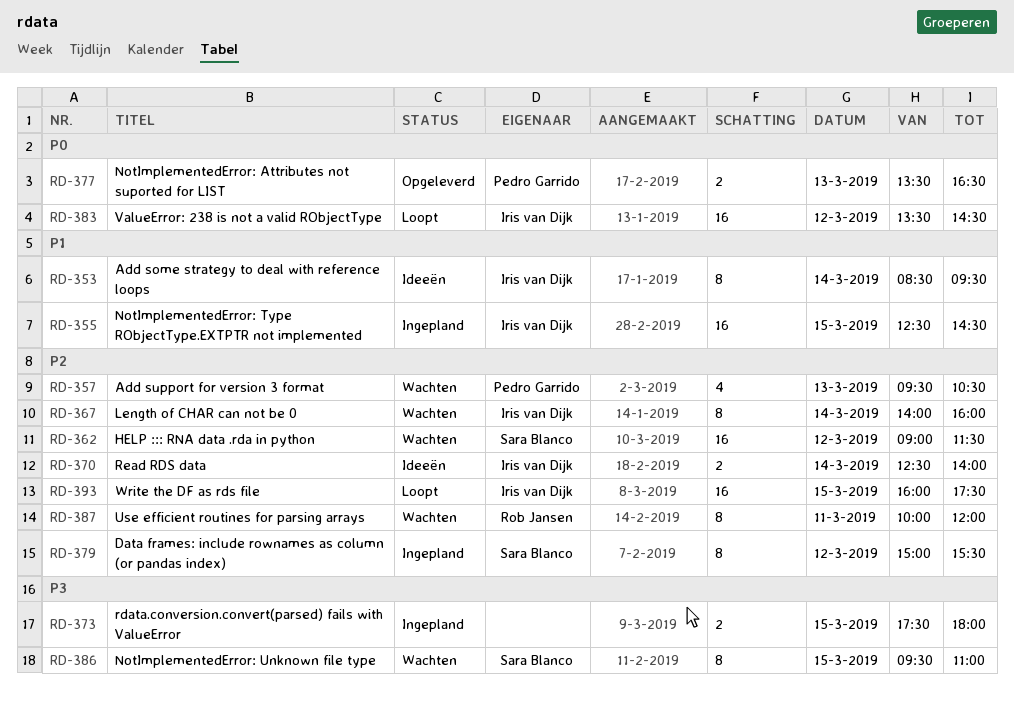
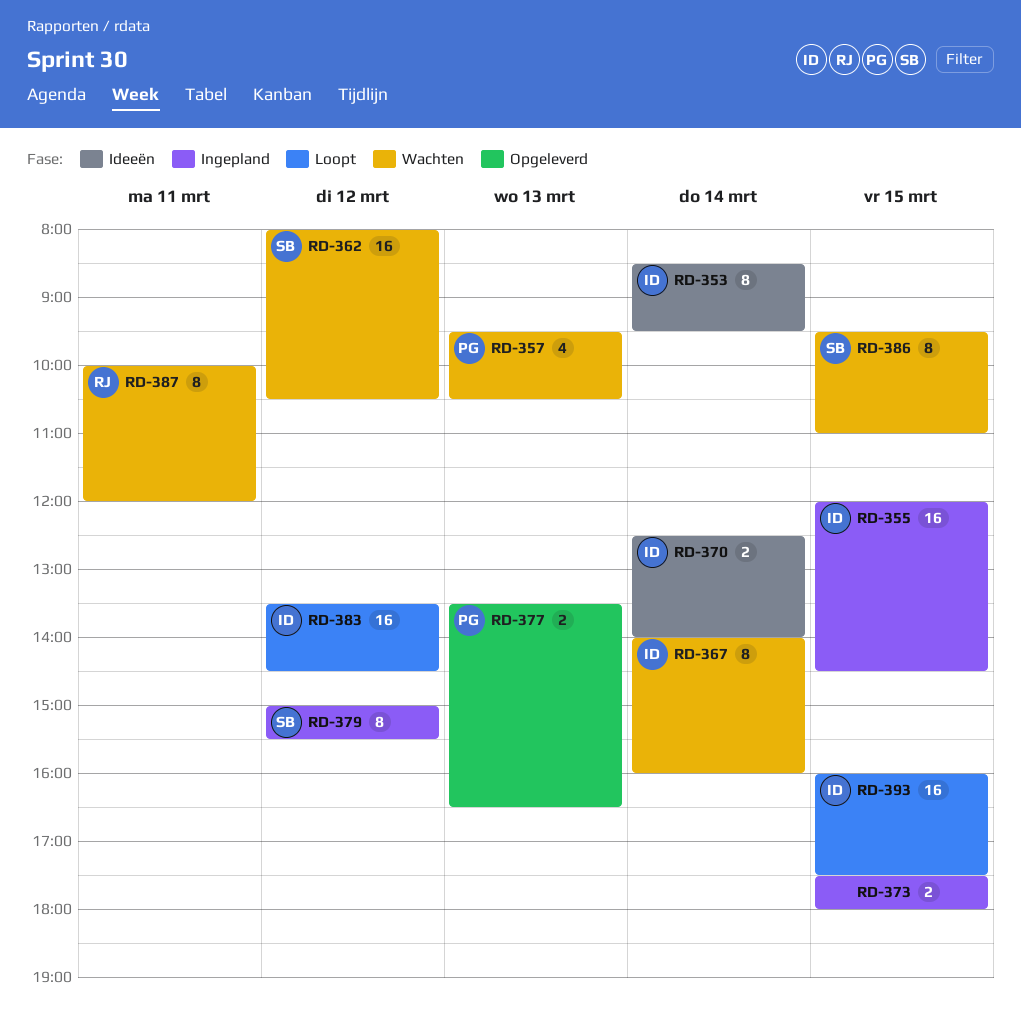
RD-355, begins: 12:30 -> 12:00
RD-362, begins: 09:00 -> 08:00
RD-362, ends: 11:30 -> 10:30

